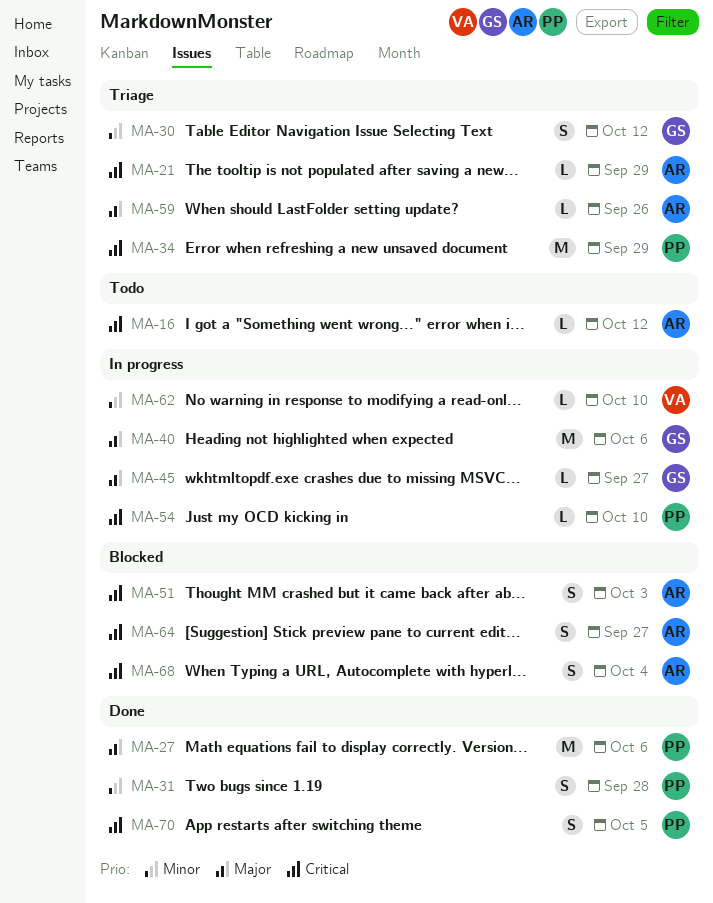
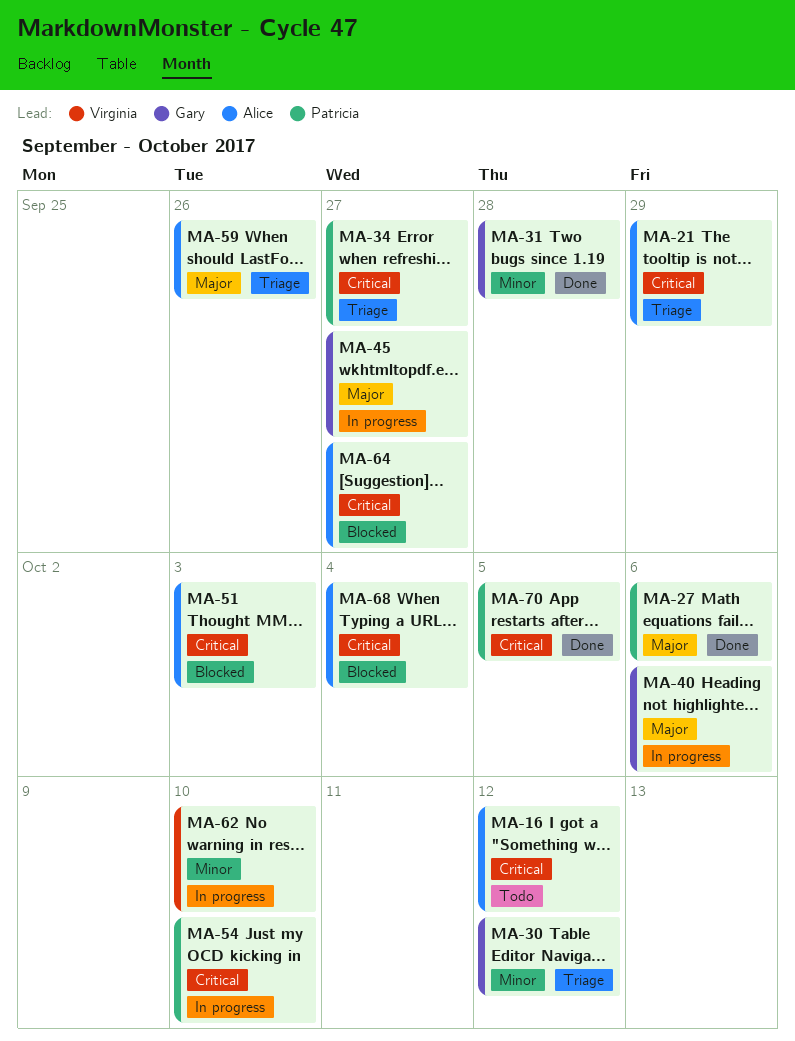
MA-31, owner: Patricia -> Gary
MA-34, due: Sep 29 -> Sep 27

